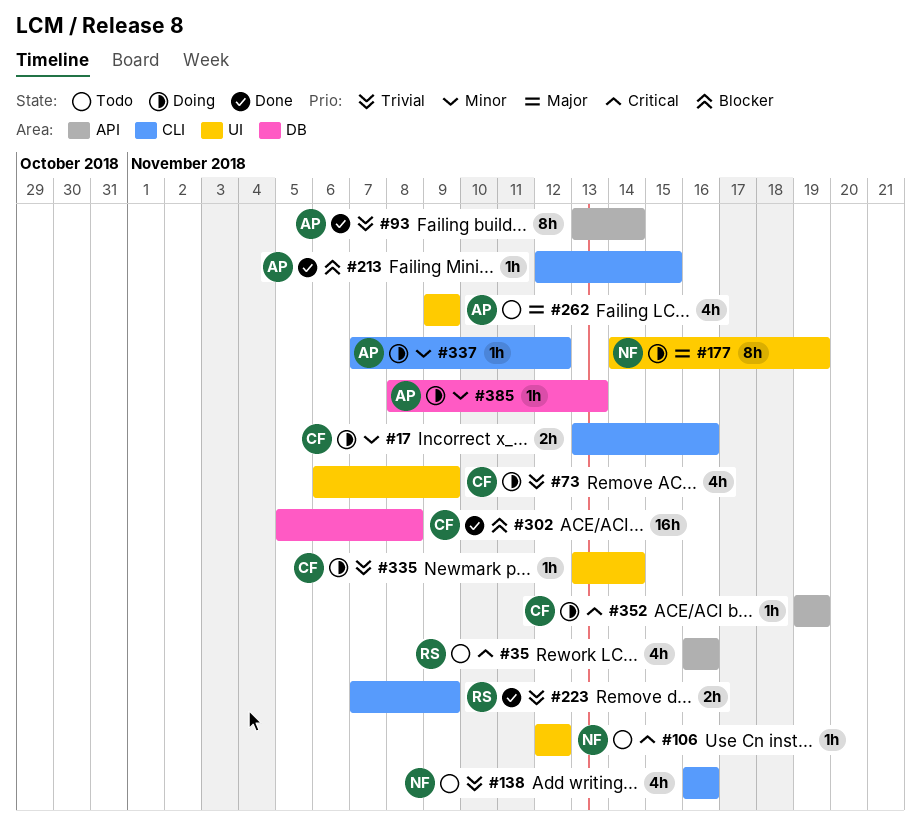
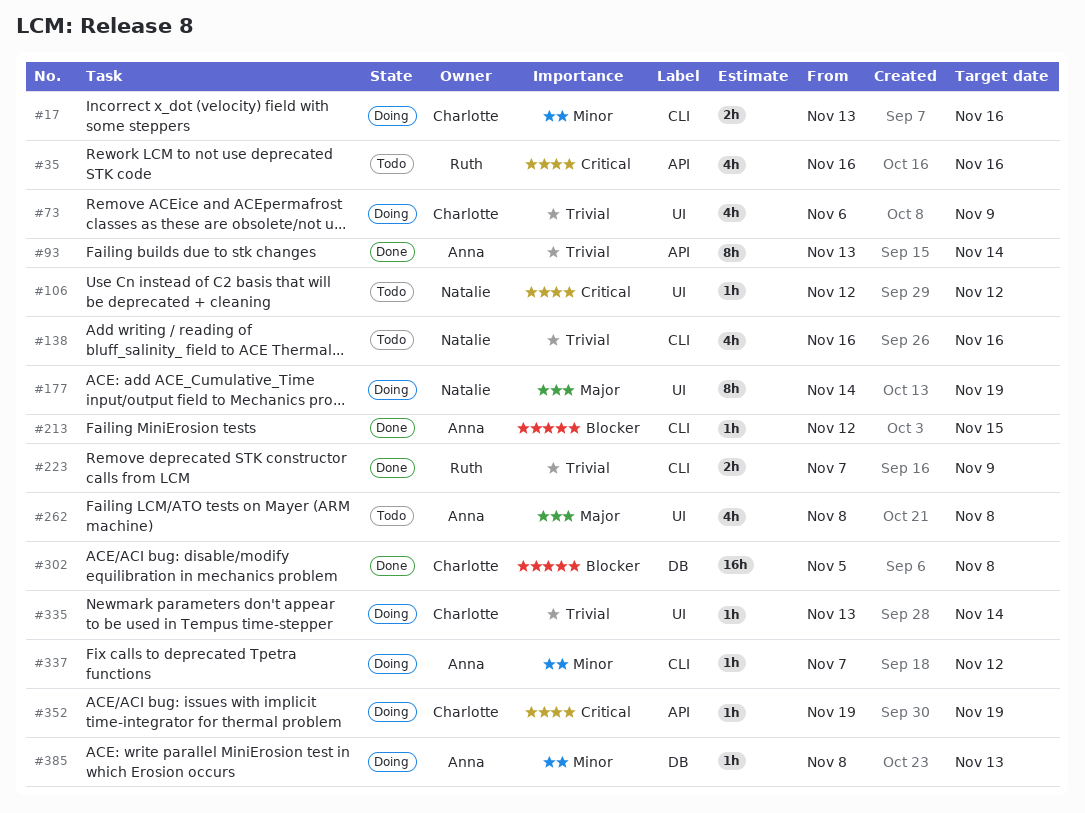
#262, start: Nov 9 -> Nov 8
#262, due: Nov 9 -> Nov 8

